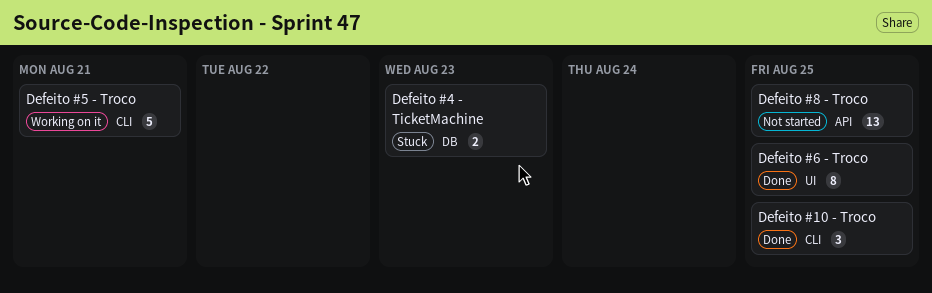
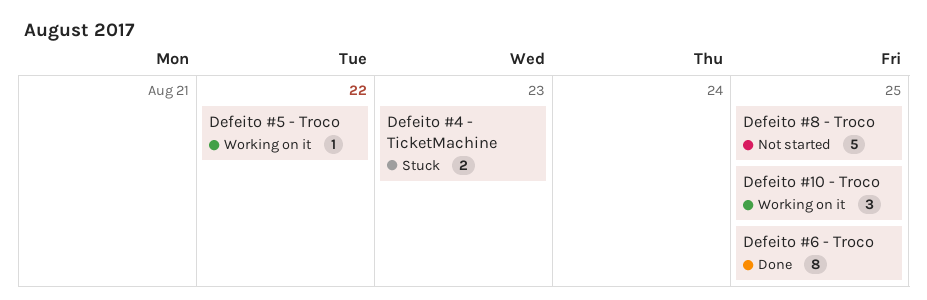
Defeito #10 - Troco, status: Done -> Working on it
Defeito #5 - Troco, estimate: 5 -> 1
Defeito #5 - Troco, due: Aug 21 -> Aug 22
Defeito #8 - Troco, estimate: 13 -> 5

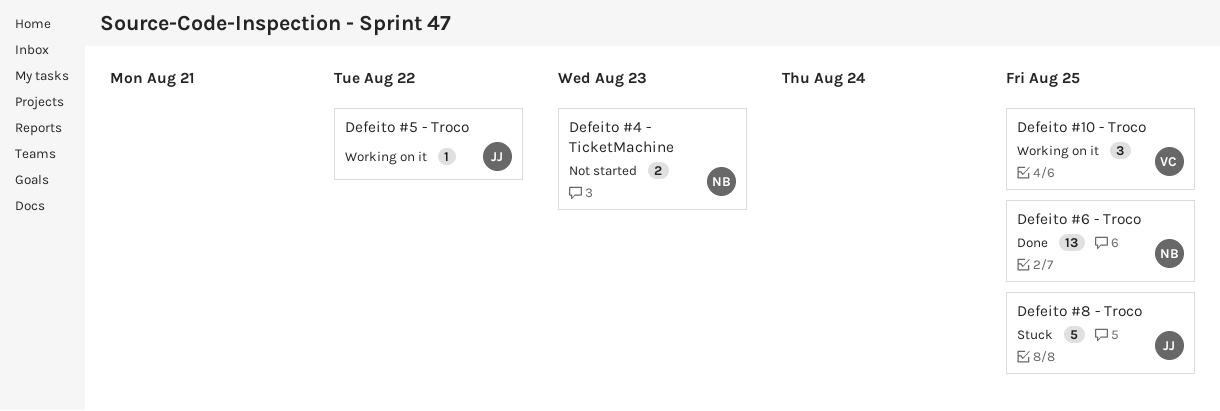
Defeito #4 - TicketMachine, status: Stuck -> Not started
Defeito #6 - Troco, estimate: 8 -> 13
Defeito #8 - Troco, status: Not started -> Stuck

